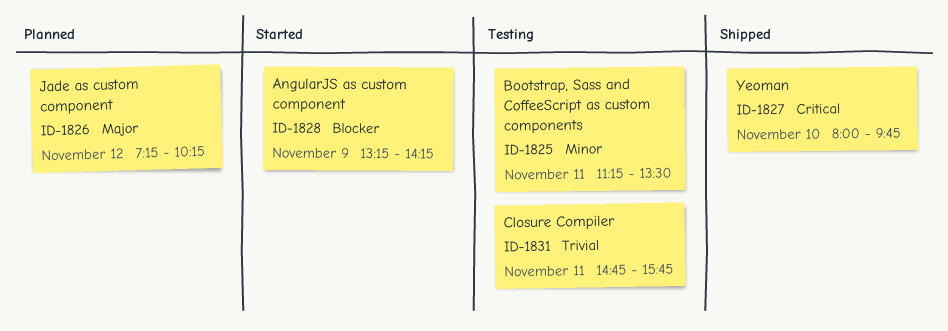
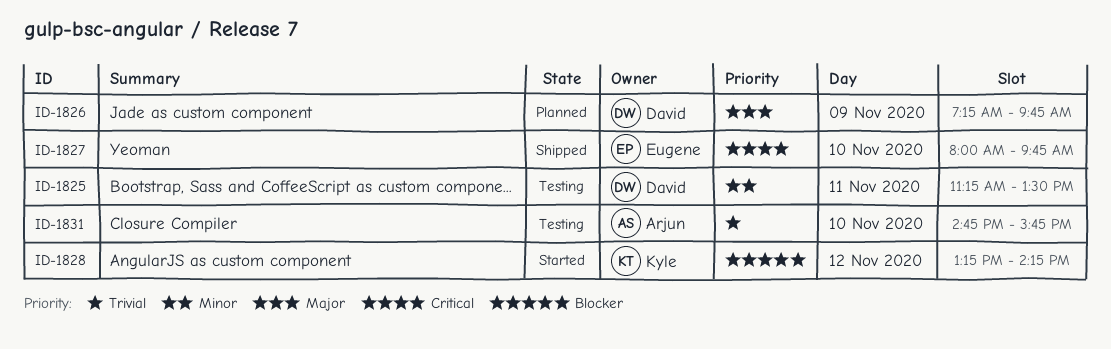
ID-1826, day: Nov 12 -> Nov 9
ID-1826, ends: 10:15 -> 09:45
ID-1828, day: Nov 9 -> Nov 12
ID-1831, day: Nov 11 -> Nov 10

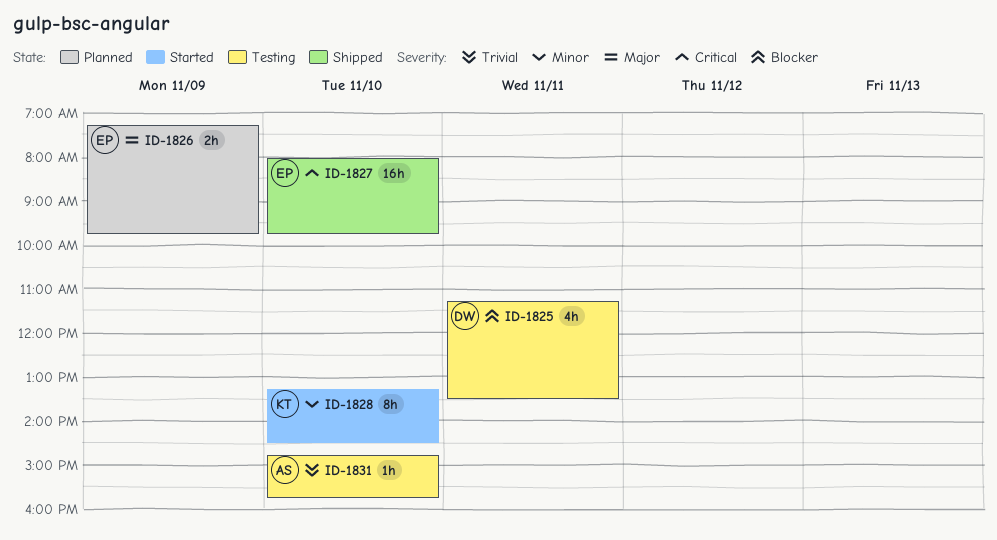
ID-1825, priority: Minor -> Blocker
ID-1826, owner: David -> Eugene
ID-1828, priority: Blocker -> Minor
ID-1828, day: Nov 12 -> Nov 10
ID-1828, ends: 14:15 -> 14:30

